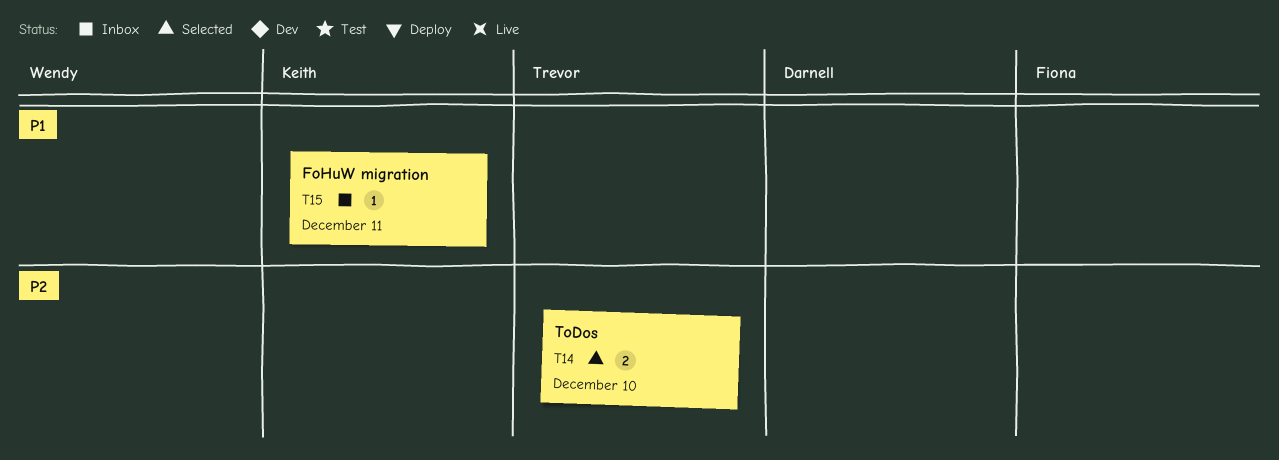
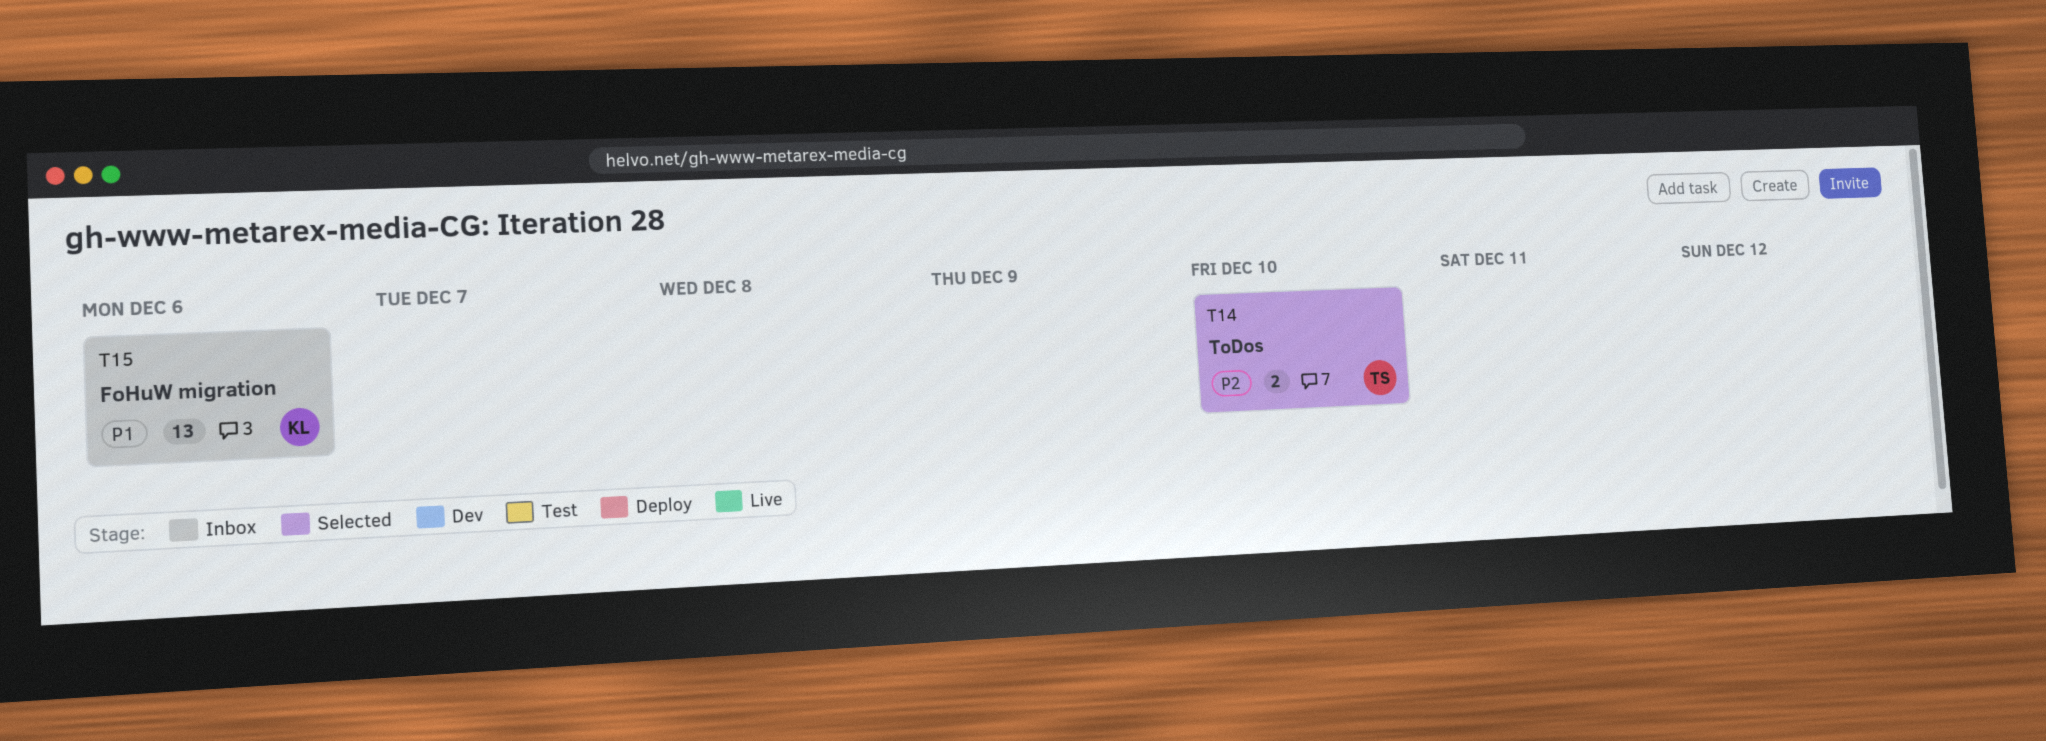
T15, estimate: 1 -> 13
T15, due: Dec 11 -> Dec 6

